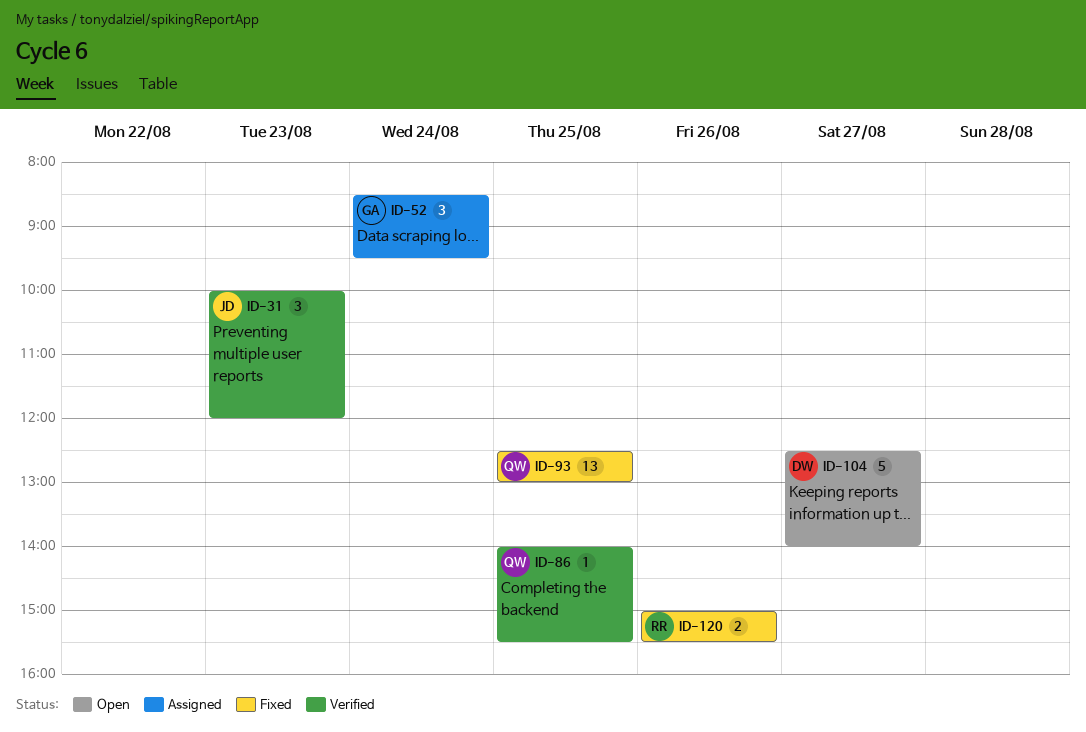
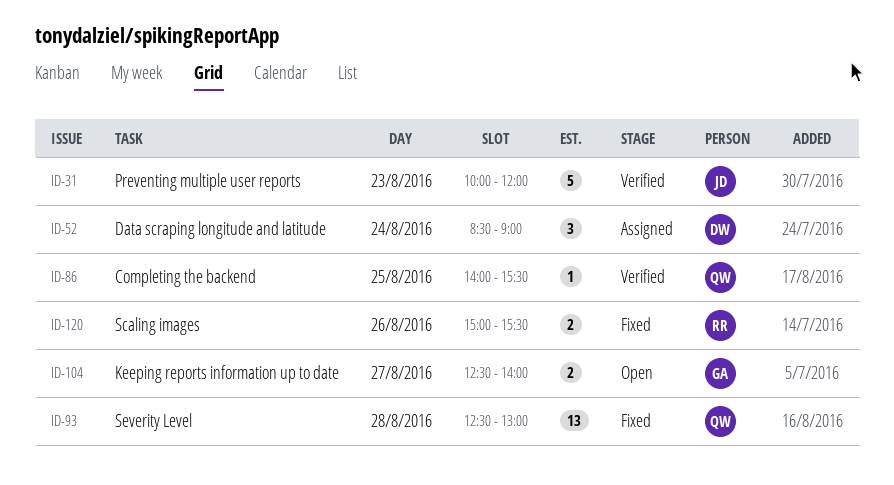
ID-31, estimate: 3 -> 5
ID-52, owner: GA -> DW
ID-52, ends: 09:30 -> 09:00
ID-93, day: Aug 25 -> Aug 28
ID-104, owner: DW -> GA
ID-104, estimate: 5 -> 2

